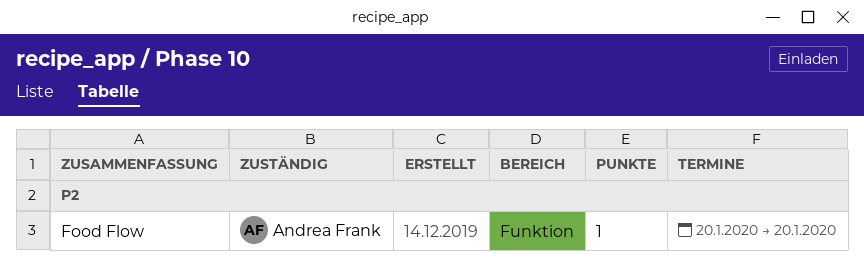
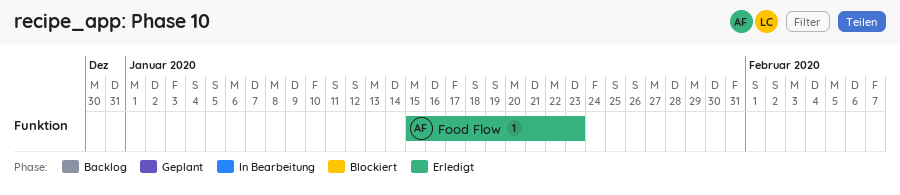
Food Flow, start: Jan 20 -> Jan 15
Food Flow, due: Jan 20 -> Jan 23

